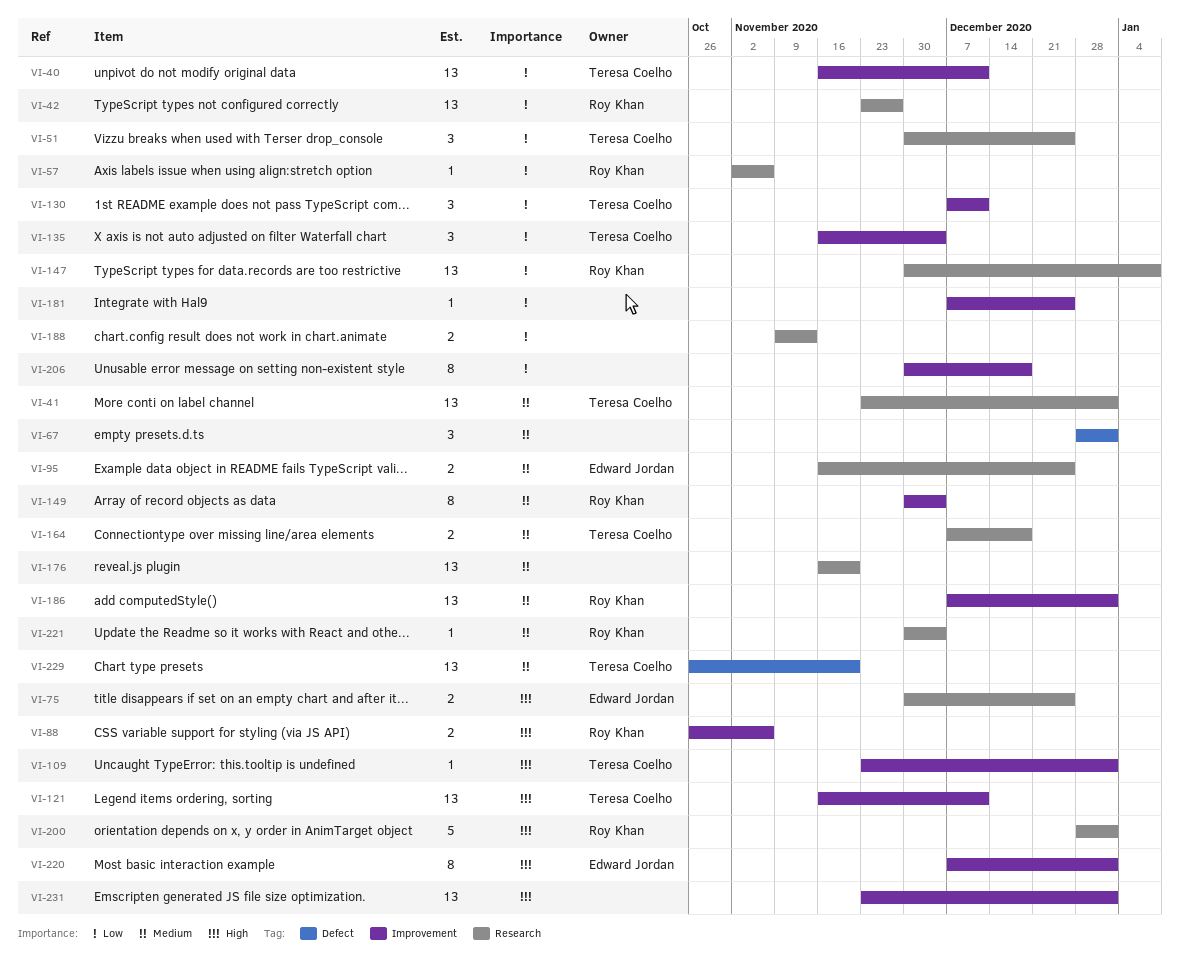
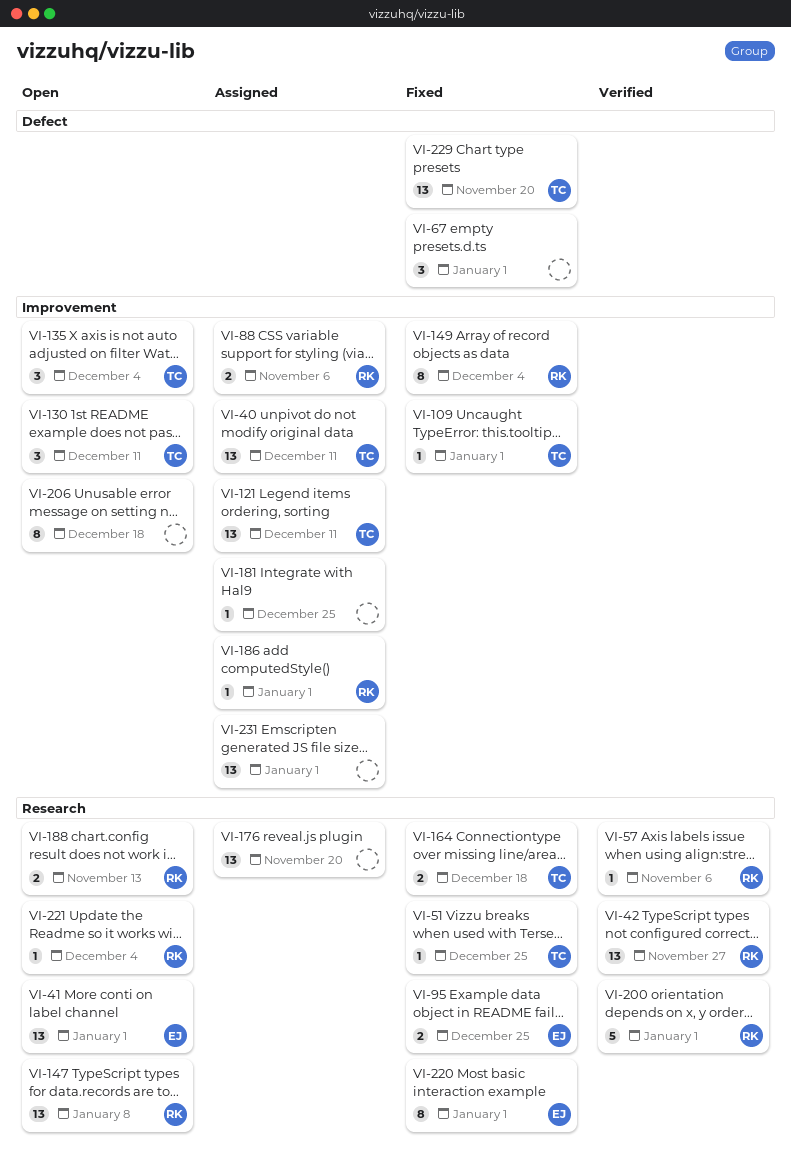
VI-41, owner: Teresa Coelho -> Edward Jordan
VI-51, estimate: 3 -> 1
VI-75: present -> none
VI-186, estimate: 13 -> 1
VI-188, owner: none -> Roy Khan
VI-220, label: Improvement -> Research

